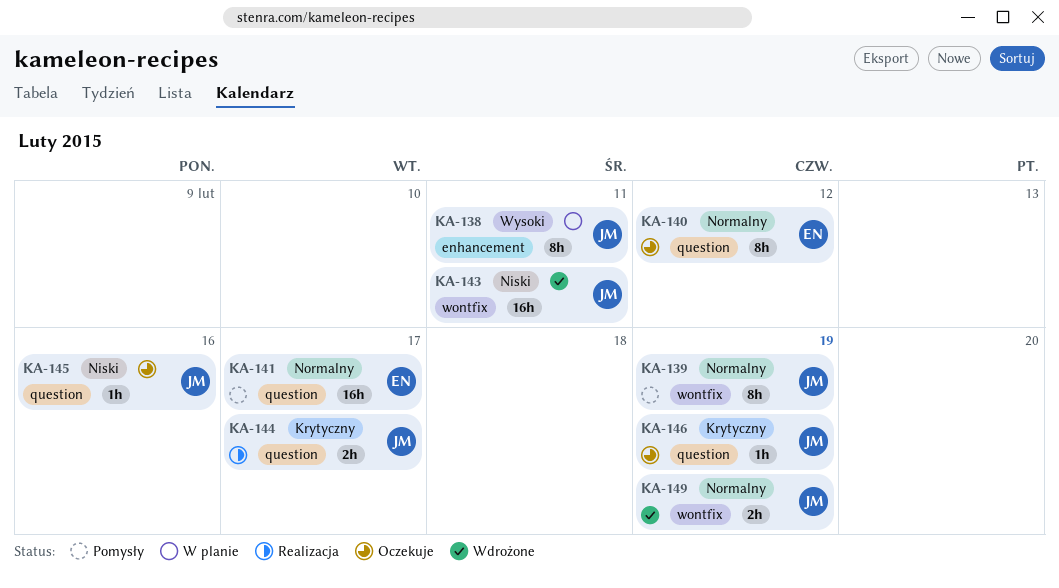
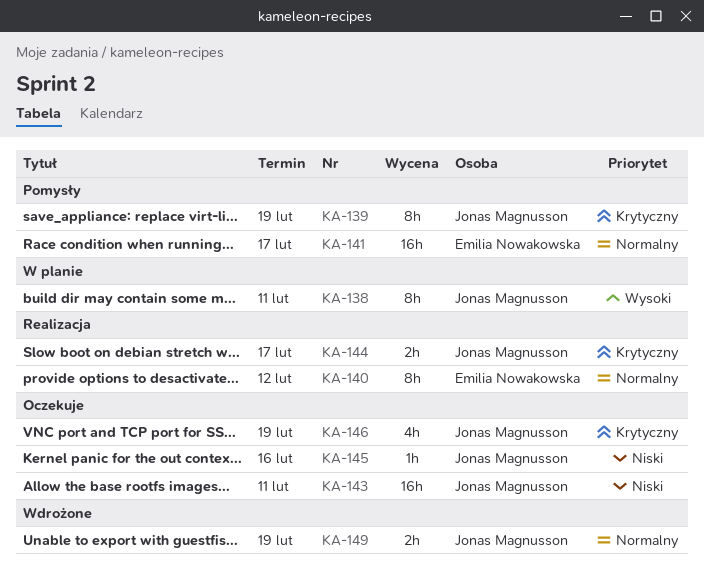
KA-139, priority: Normalny -> Krytyczny
KA-140, status: Oczekuje -> Realizacja
KA-143, status: Wdrożone -> Oczekuje
KA-146, estimate: 1h -> 4h

